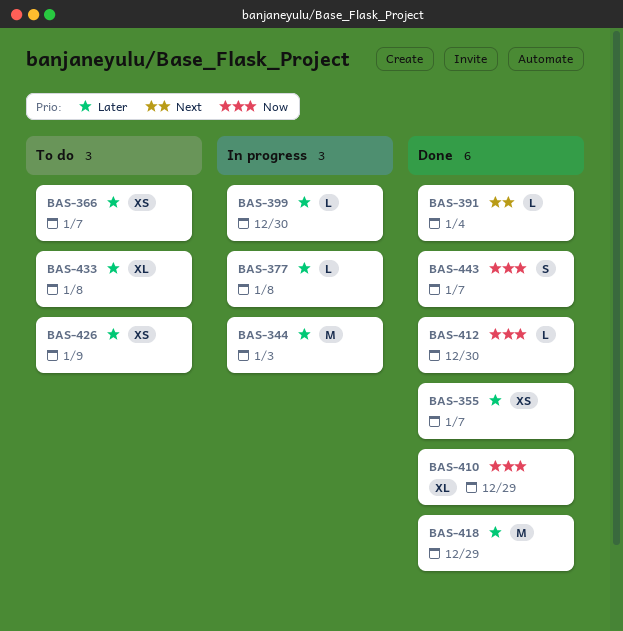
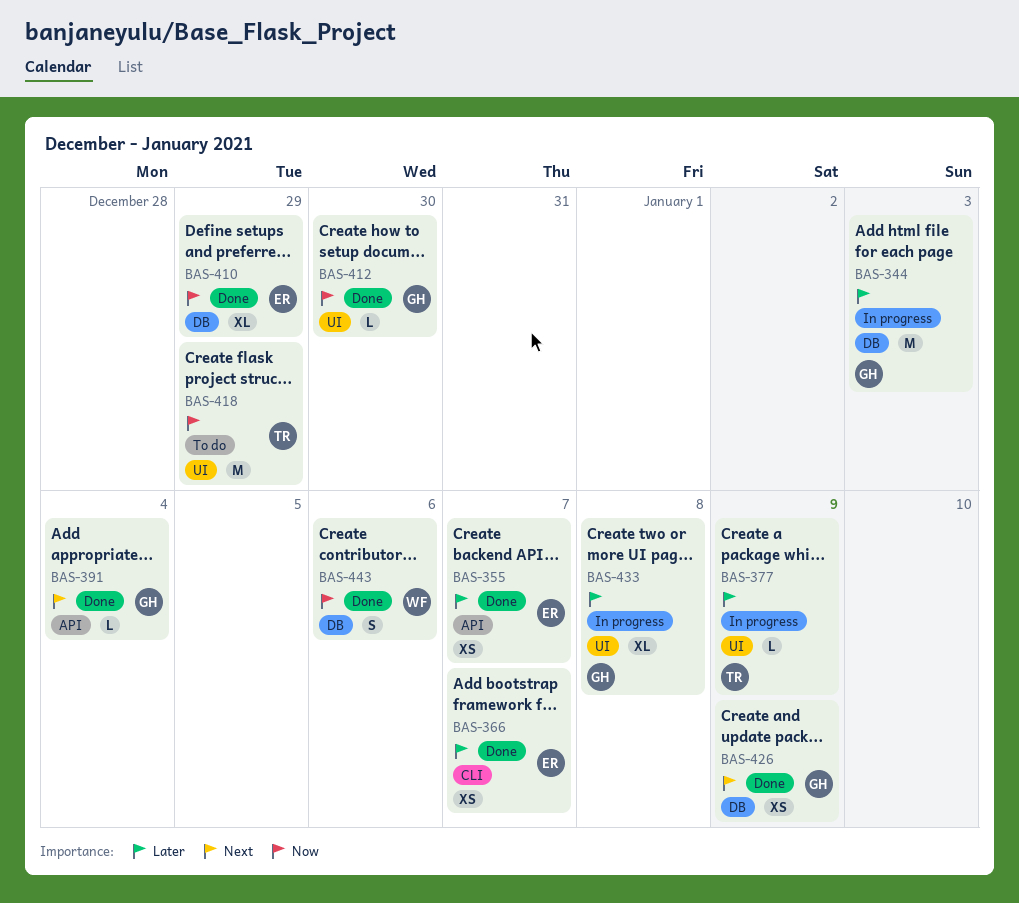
BAS-366, status: To do -> Done
BAS-377, due: Jan 8 -> Jan 9
BAS-399: present -> none
BAS-418, status: Done -> To do
BAS-418, priority: Later -> Now
BAS-426, status: To do -> Done
BAS-426, priority: Later -> Next
BAS-433, status: To do -> In progress
BAS-443, due: Jan 7 -> Jan 6

